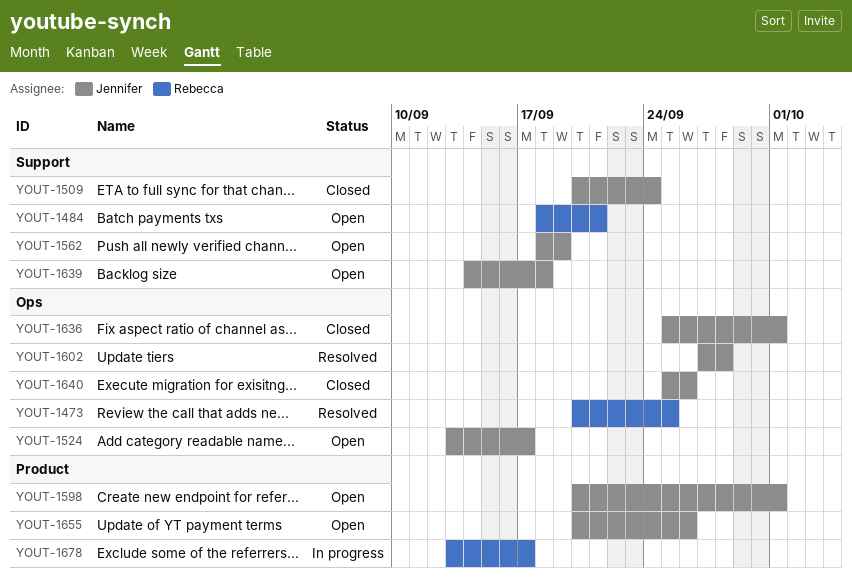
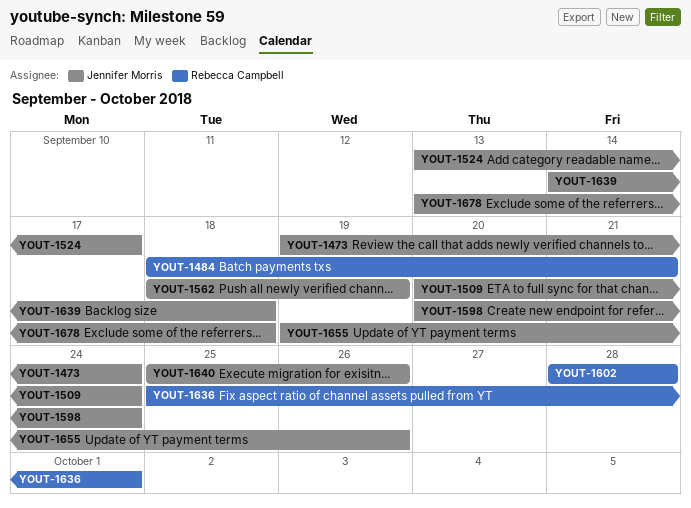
YOUT-1473, owner: Rebecca Campbell -> Jennifer Morris
YOUT-1473, start: Sep 20 -> Sep 19
YOUT-1473, due: Sep 25 -> Sep 24
YOUT-1598, due: Oct 1 -> Sep 24
YOUT-1602, owner: Jennifer Morris -> Rebecca Campbell
YOUT-1602, start: Sep 27 -> Sep 28
YOUT-1636, owner: Jennifer Morris -> Rebecca Campbell
YOUT-1655, start: Sep 20 -> Sep 19
YOUT-1678, owner: Rebecca Campbell -> Jennifer Morris
YOUT-1678, due: Sep 17 -> Sep 18

